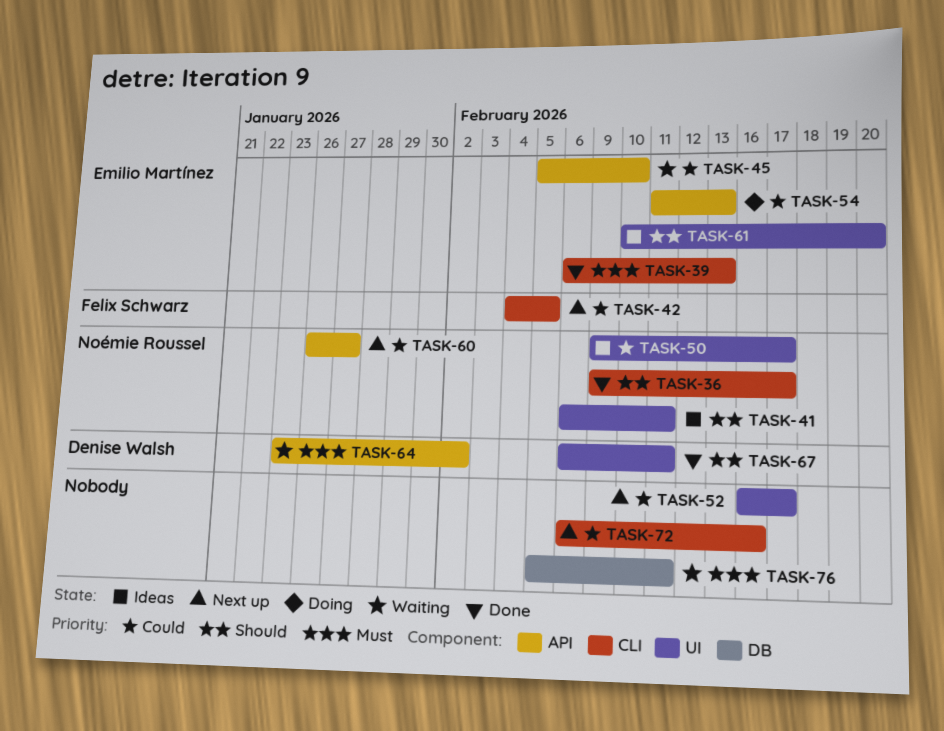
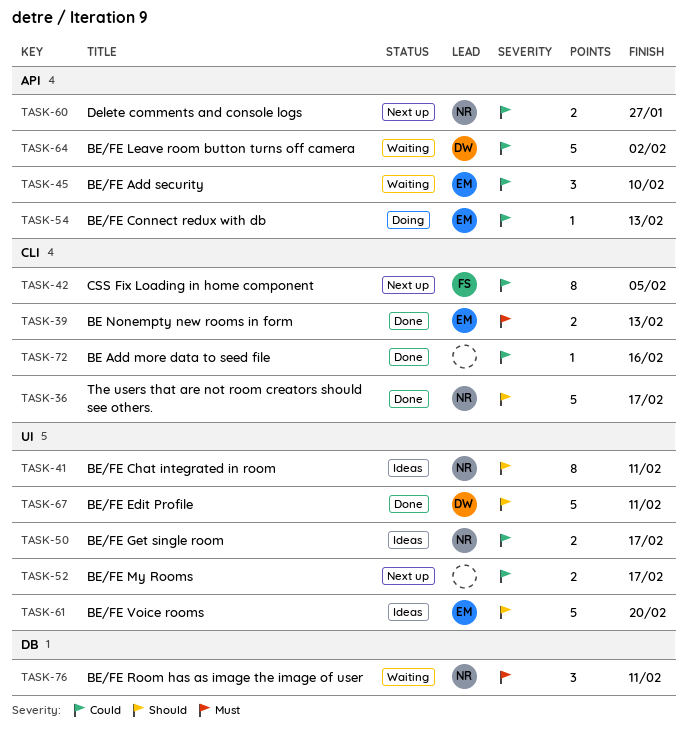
TASK-64, priority: Must -> Could
TASK-72, status: Next up -> Done
TASK-76, owner: none -> Noémie Roussel

